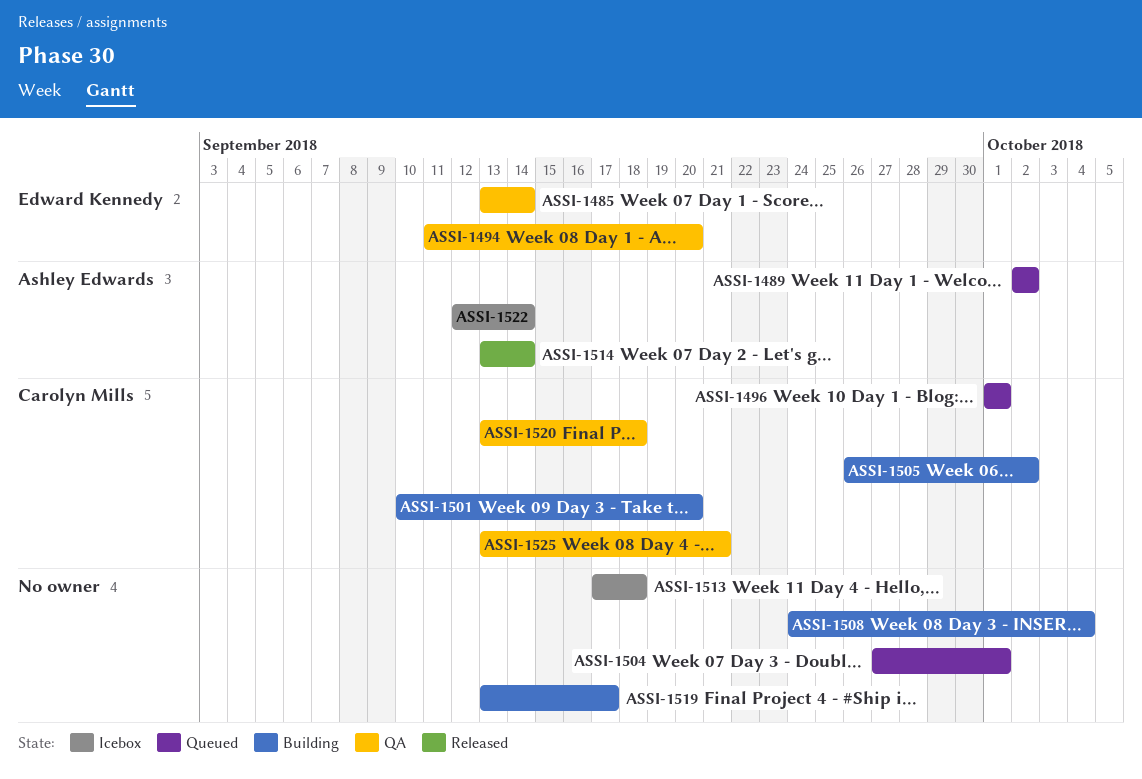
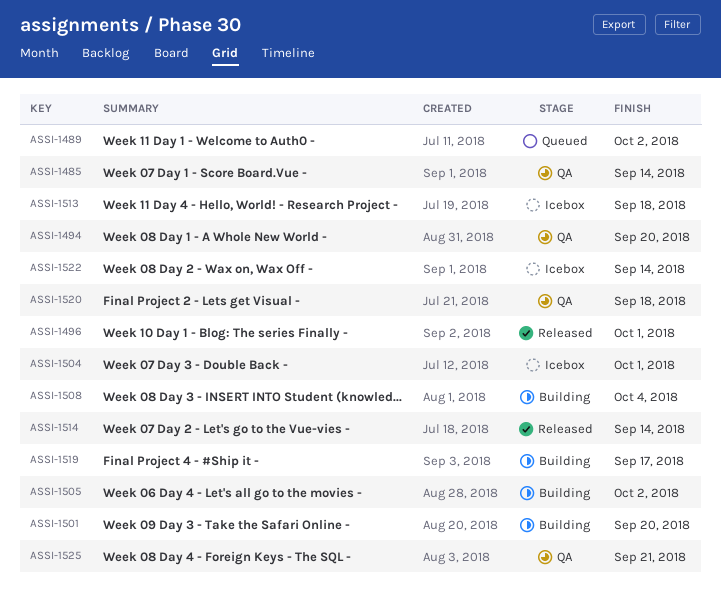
ASSI-1496, status: Queued -> Released
ASSI-1504, status: Queued -> Icebox

